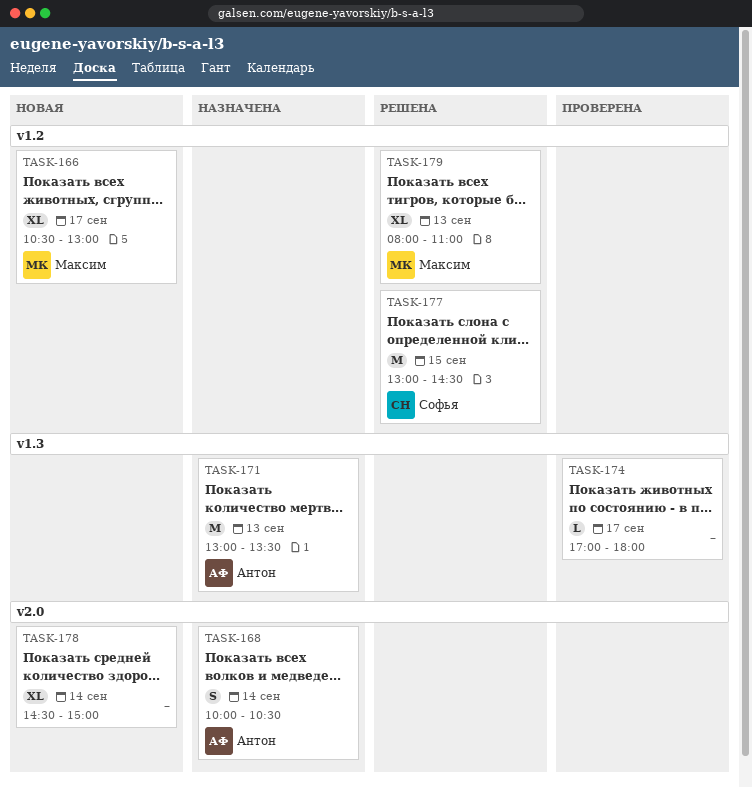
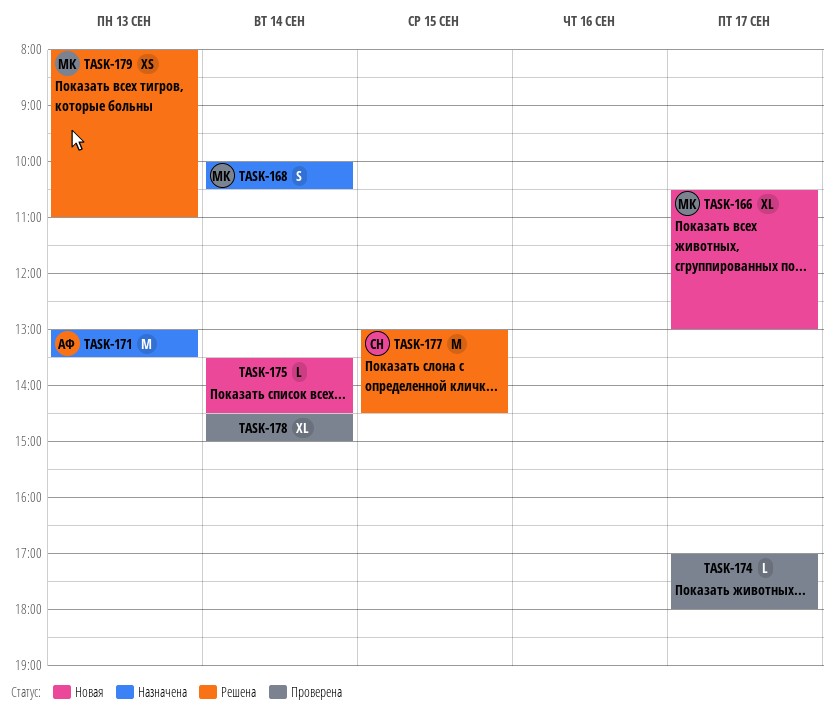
TASK-168, owner: Антон -> Максим
TASK-175: none -> present
TASK-178, status: Новая -> Проверена
TASK-179, estimate: XL -> XS

